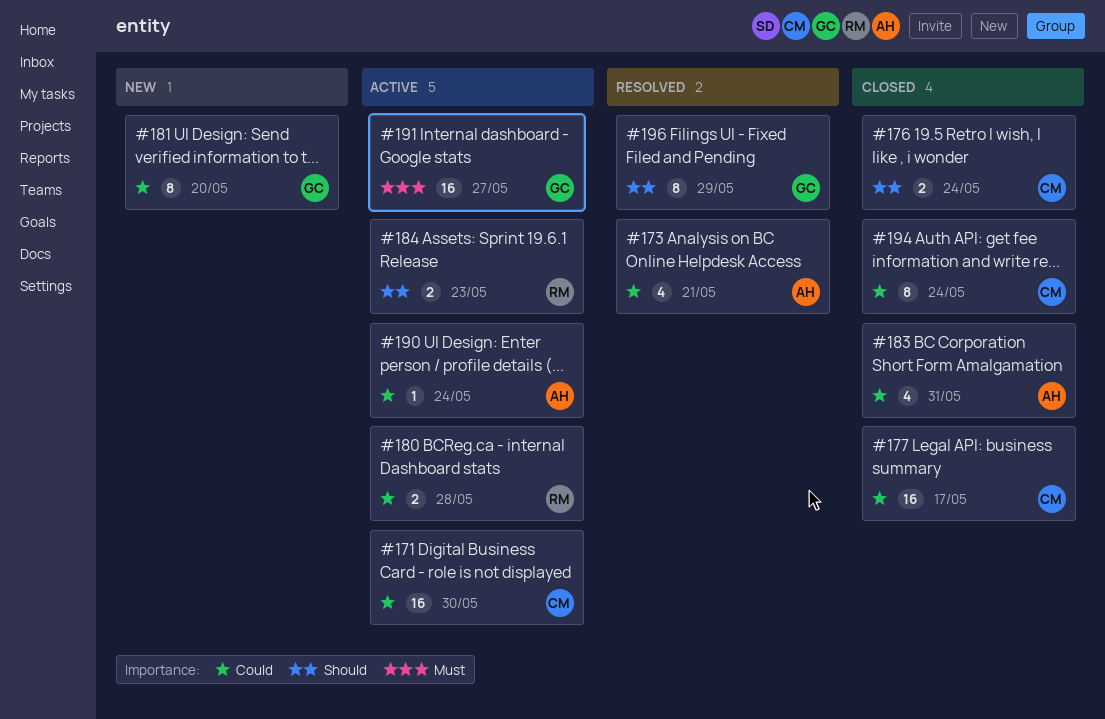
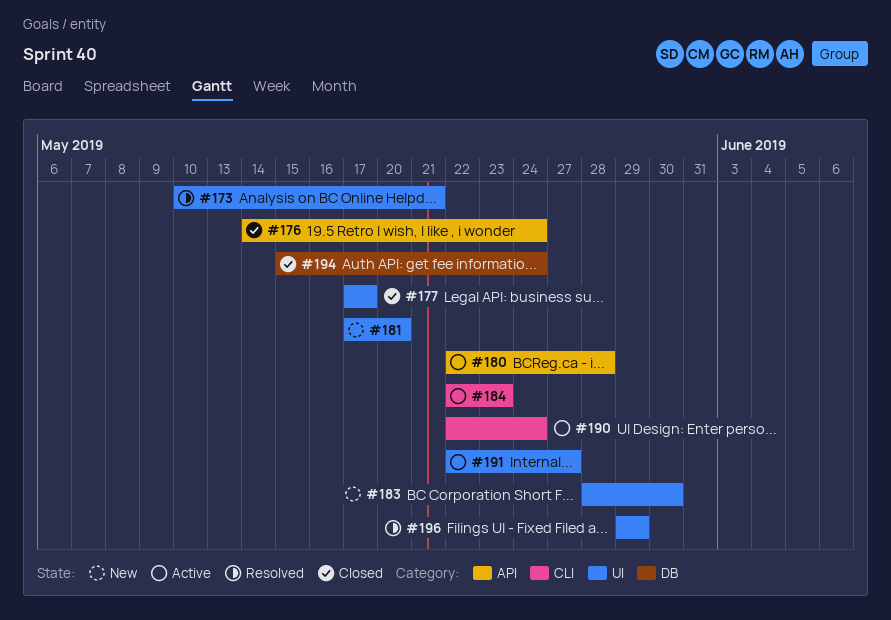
#171: present -> none
#183, status: Closed -> New
#183, due: May 31 -> May 30

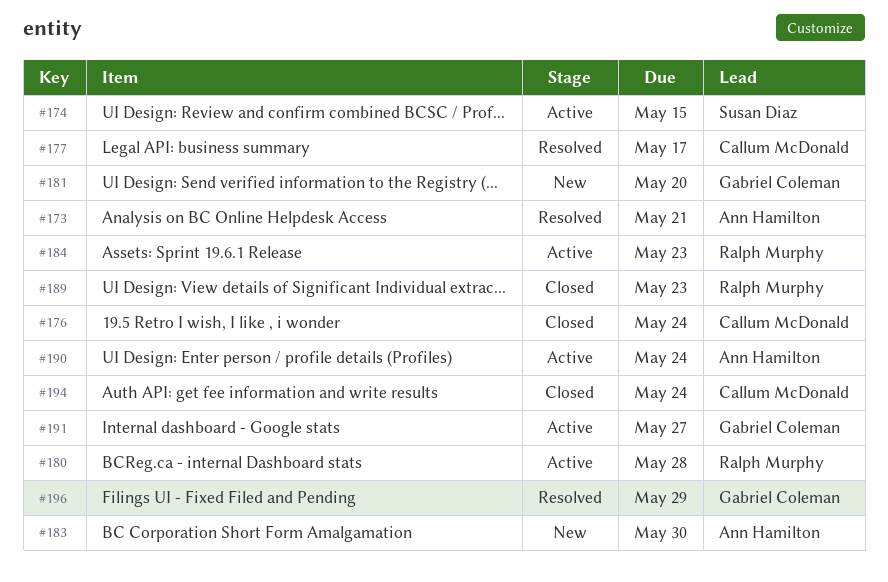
#174: none -> present
#177, status: Closed -> Resolved
#189: none -> present

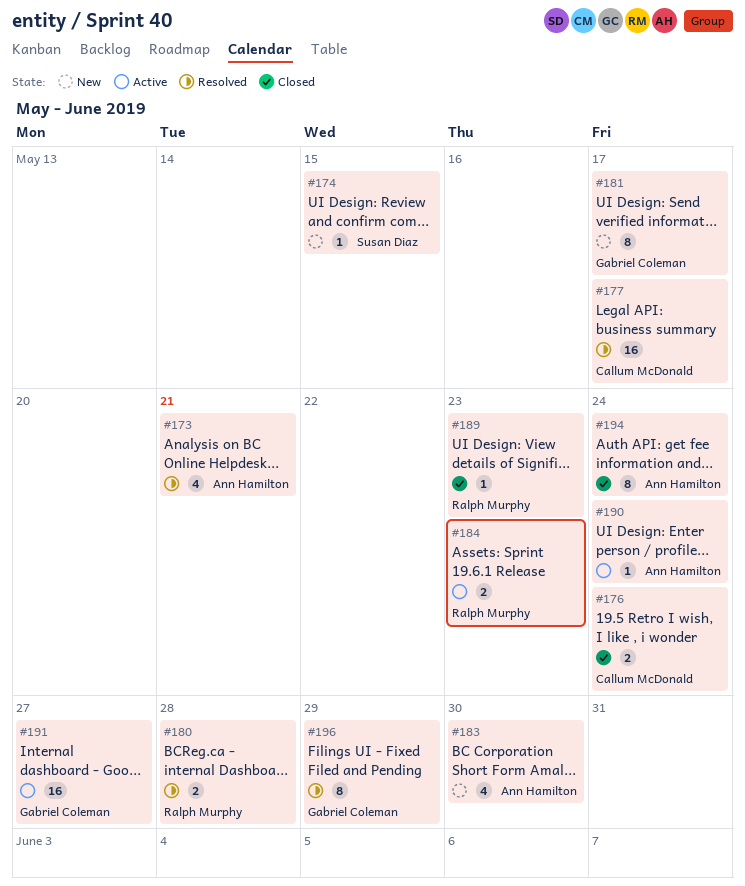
#174, status: Active -> New
#180, status: Active -> Resolved
#181, due: May 20 -> May 17
#194, owner: Callum McDonald -> Ann Hamilton

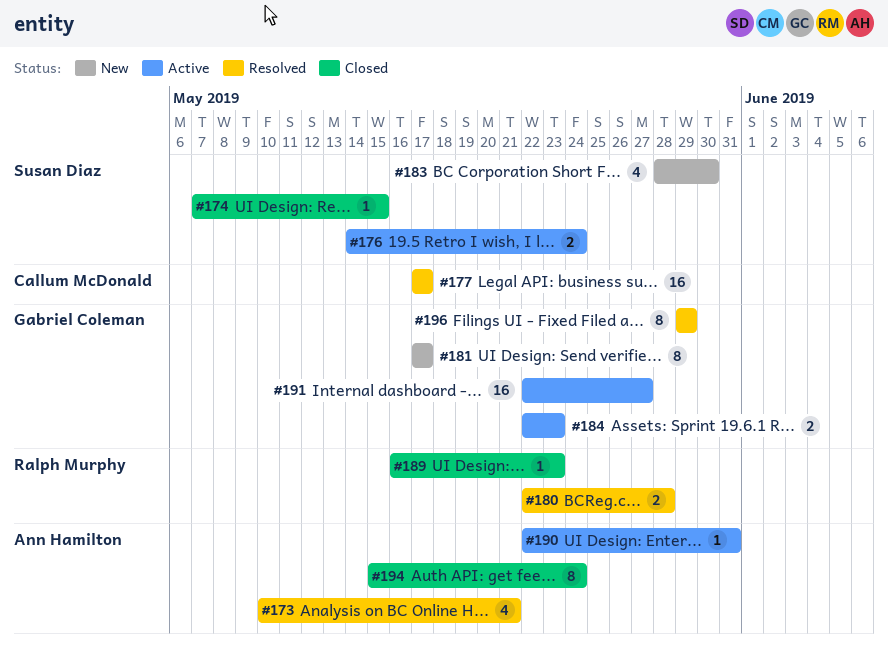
#174, status: New -> Closed
#176, status: Closed -> Active
#176, owner: Callum McDonald -> Susan Diaz
#183, owner: Ann Hamilton -> Susan Diaz
#184, owner: Ralph Murphy -> Gabriel Coleman
#190, due: May 24 -> May 31

